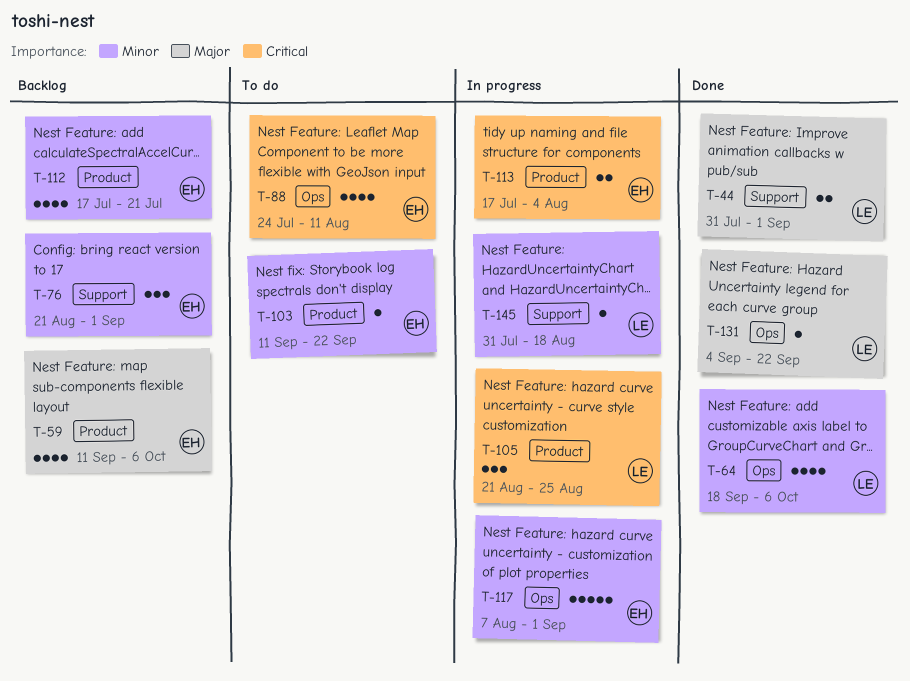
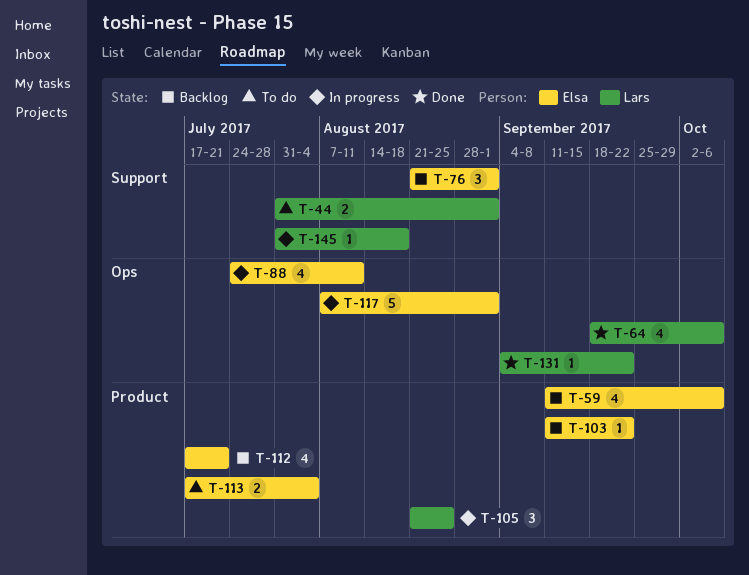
T-44, status: Done -> To do
T-88, status: To do -> In progress
T-103, status: To do -> Backlog
T-113, status: In progress -> To do

